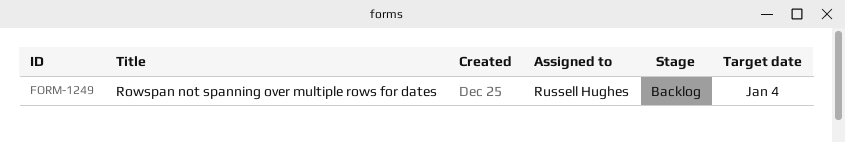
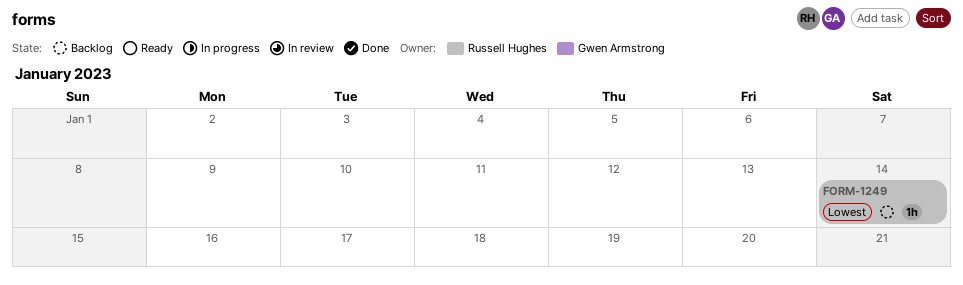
FORM-1249, due: Jan 4 -> Jan 14

